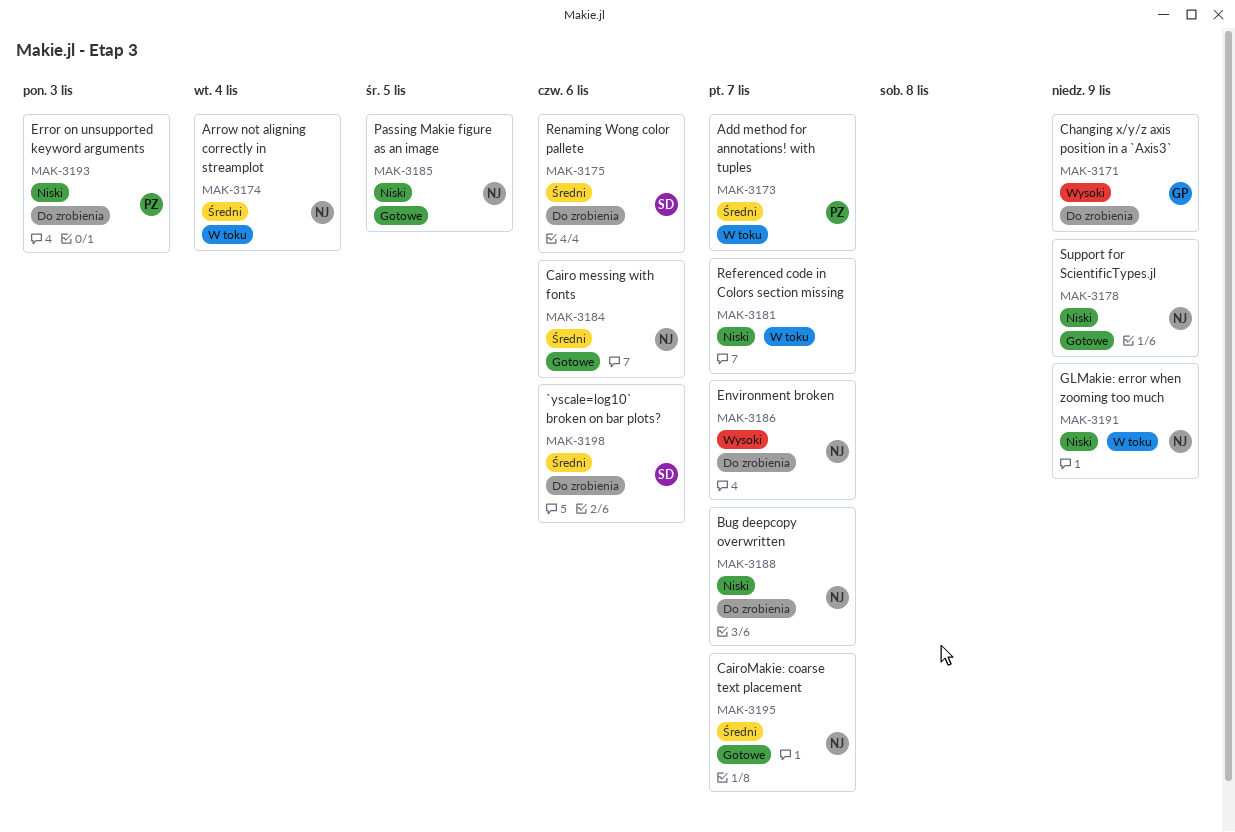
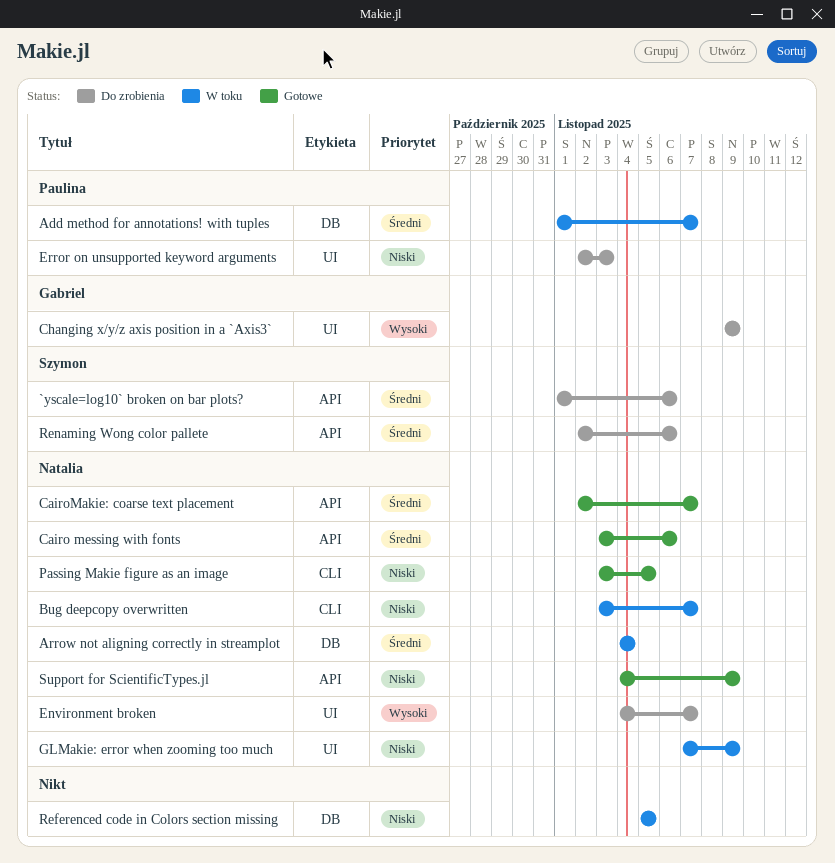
Bug deepcopy overwritten, status: Do zrobienia -> W toku
Referenced code in Colors section missing, due: Nov 7 -> Nov 5

